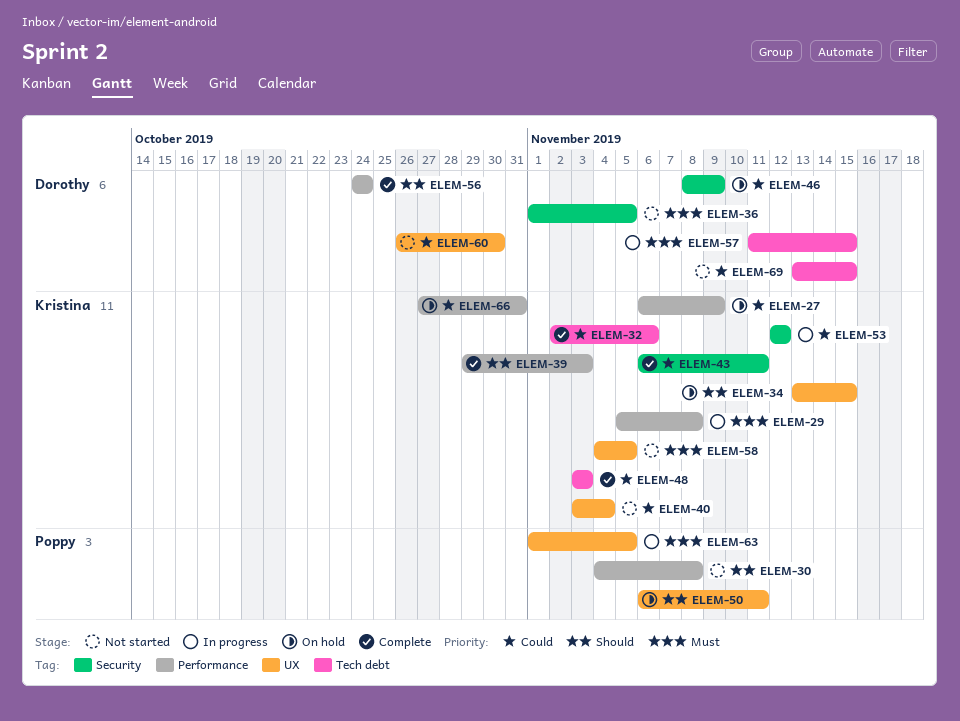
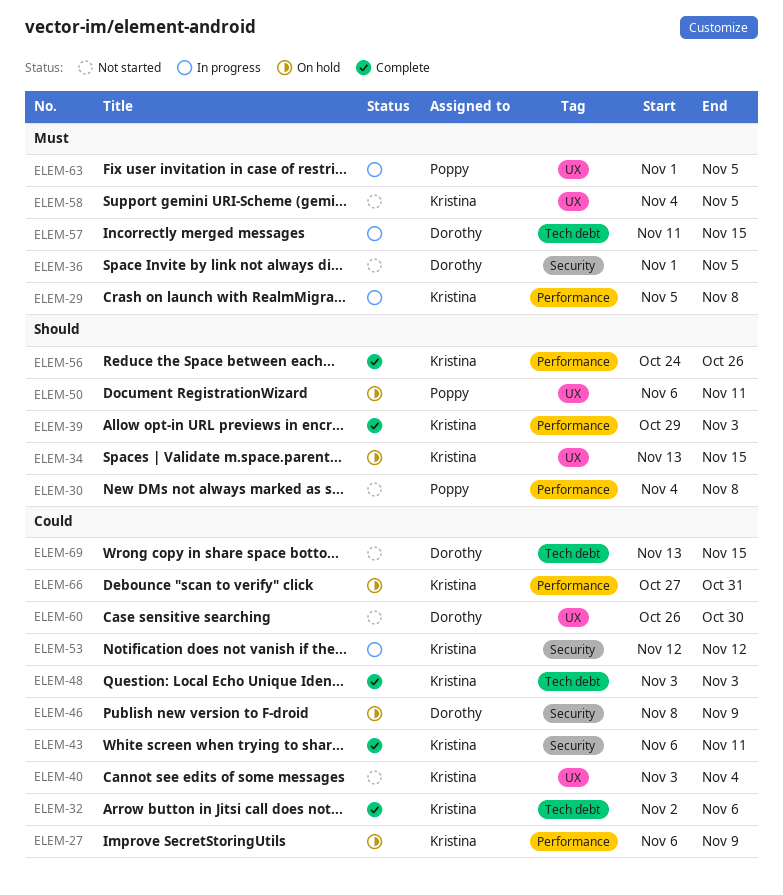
ELEM-56, owner: Dorothy -> Kristina
ELEM-56, due: Oct 24 -> Oct 26

